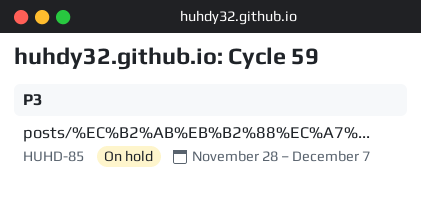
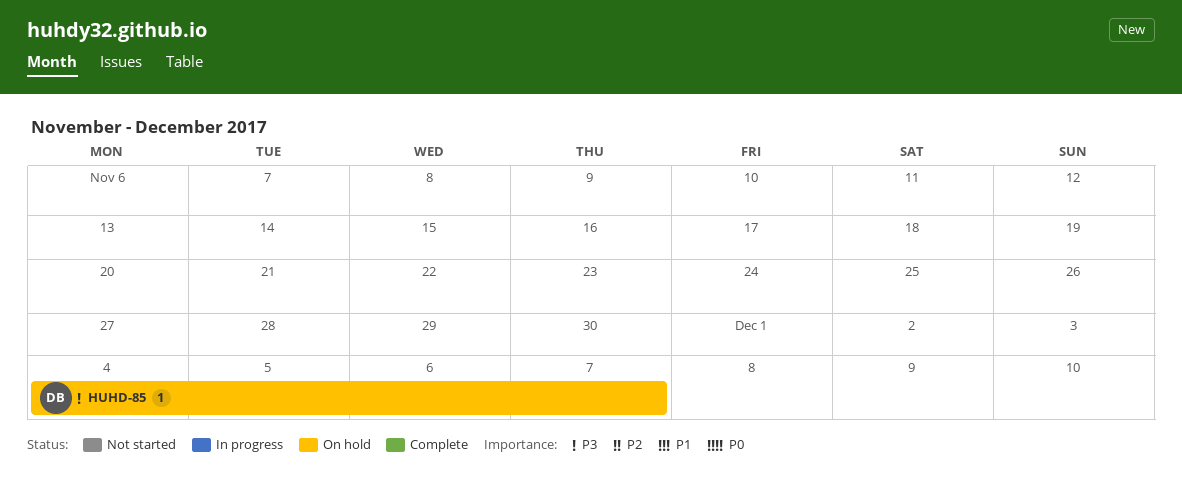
HUHD-85, start: Nov 28 -> Dec 4

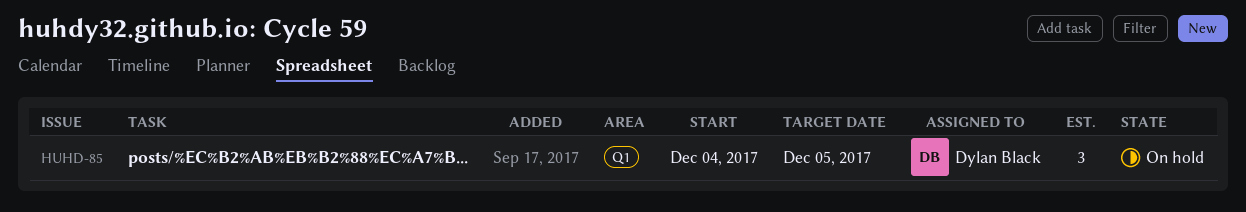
HUHD-85, estimate: 1 -> 3
HUHD-85, due: Dec 7 -> Dec 5

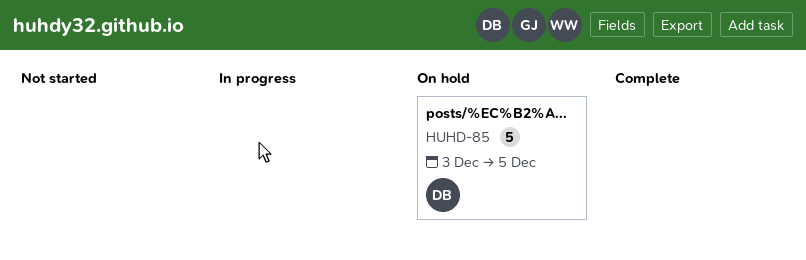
HUHD-85, estimate: 3 -> 5
HUHD-85, start: Dec 4 -> Dec 3

